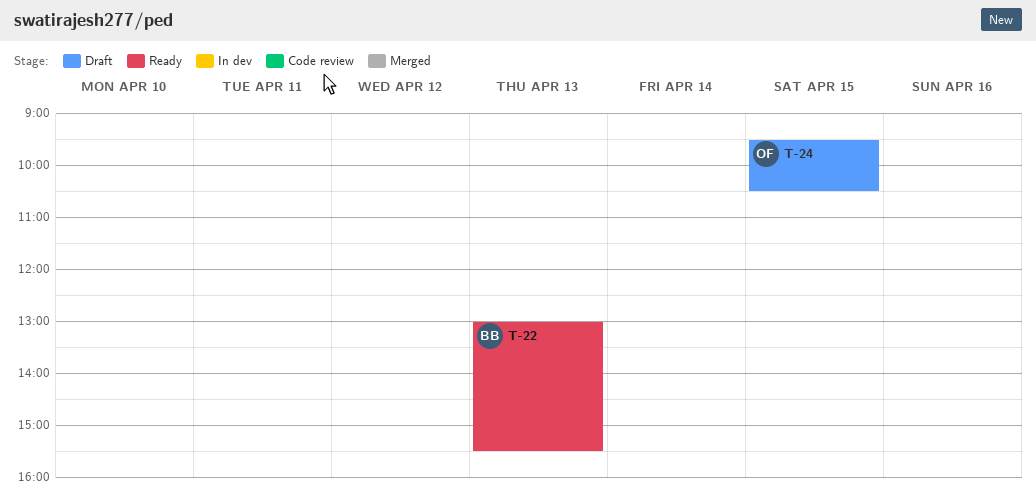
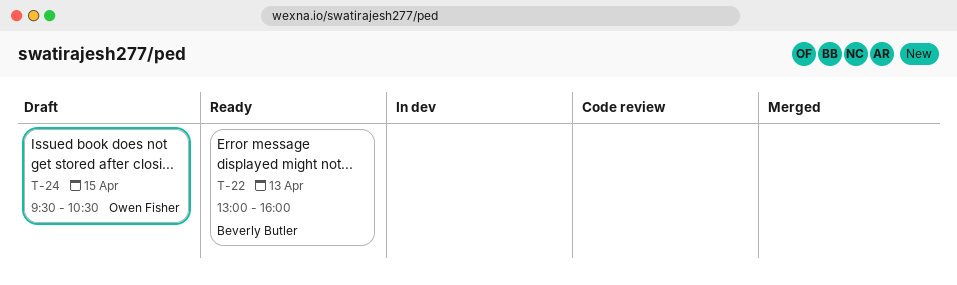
T-22, ends: 15:30 -> 16:00

